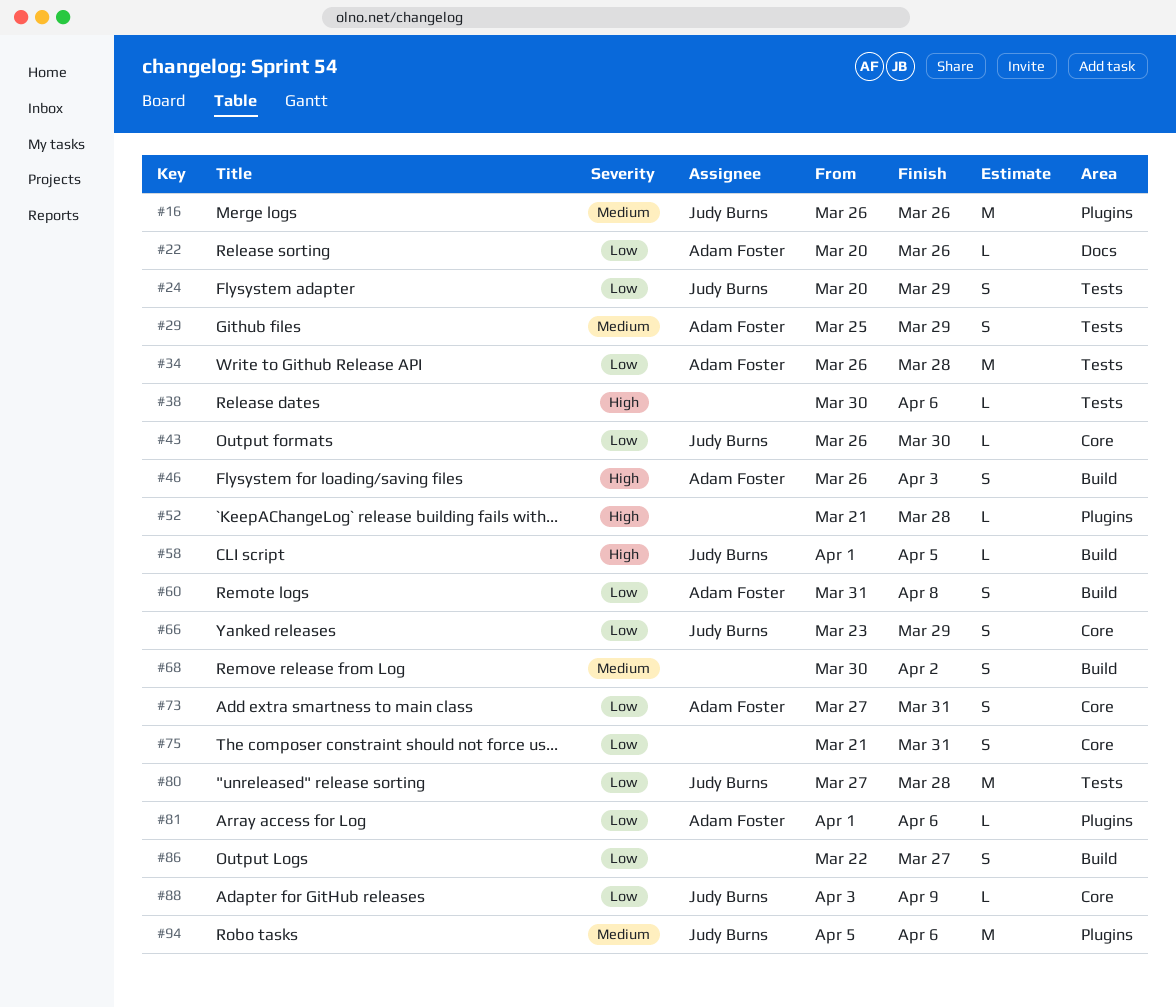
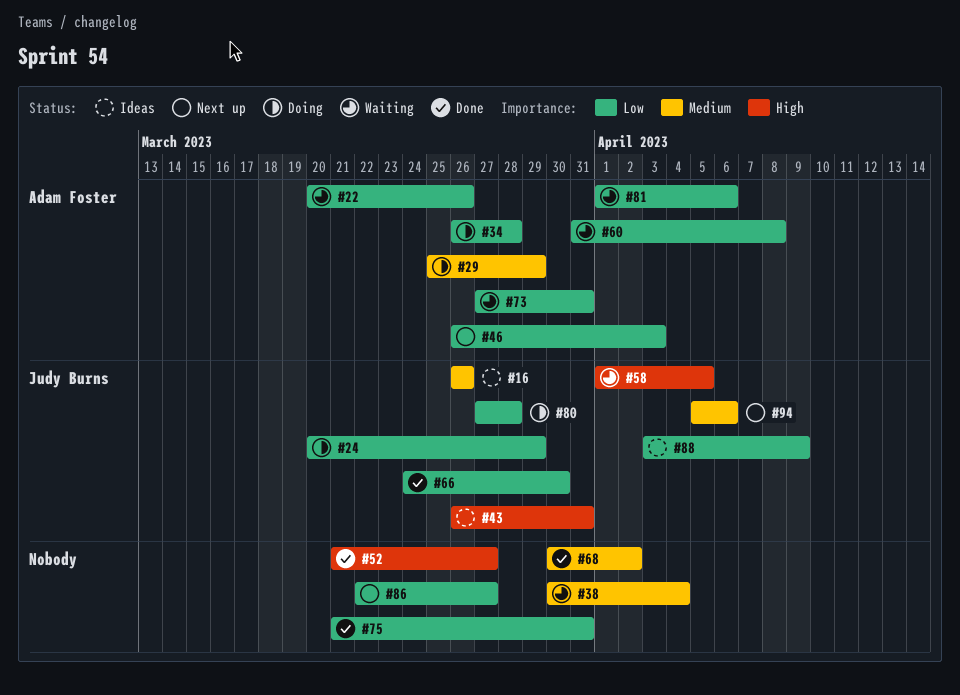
#38, priority: High -> Medium
#38, due: Apr 6 -> Apr 4
#43, priority: Low -> High
#43, due: Mar 30 -> Mar 31
#46, priority: High -> Low
#52, due: Mar 28 -> Mar 27
#66, start: Mar 23 -> Mar 24
#66, due: Mar 29 -> Mar 30

